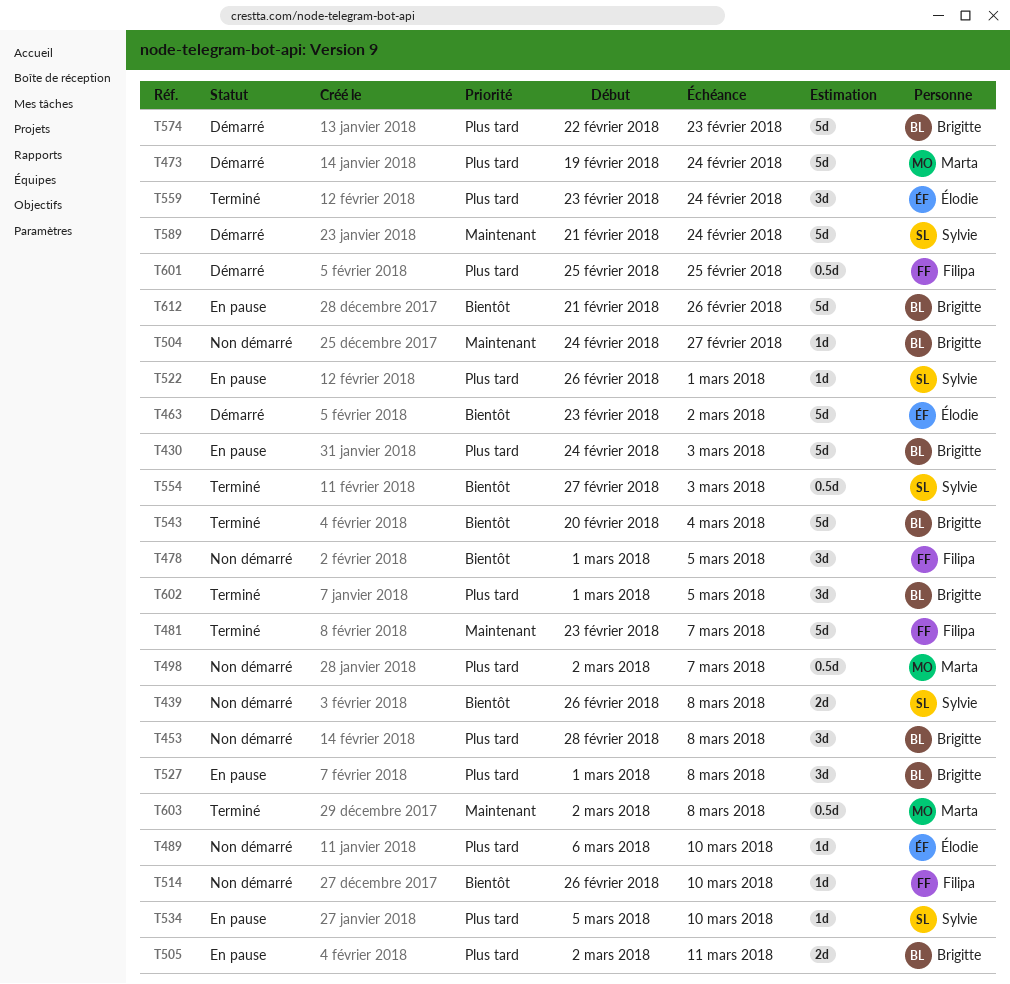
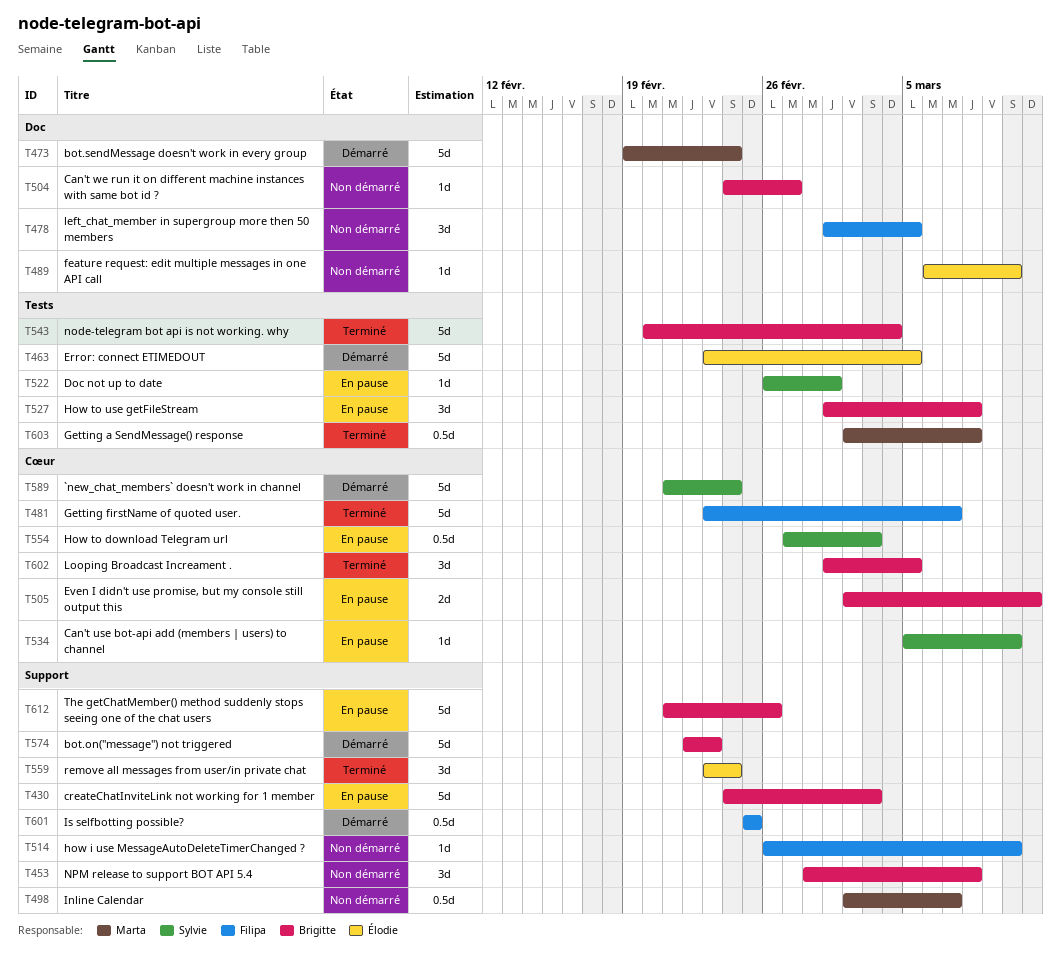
T439: present -> none
T463, due: Mar 2 -> Mar 5
T554, status: Terminé -> En pause

